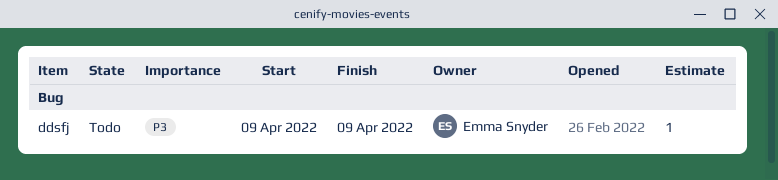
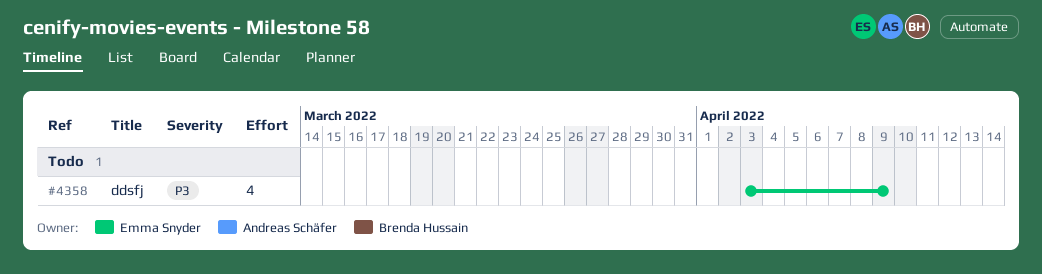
ddsfj, estimate: 1 -> 4
ddsfj, start: Apr 9 -> Apr 3

